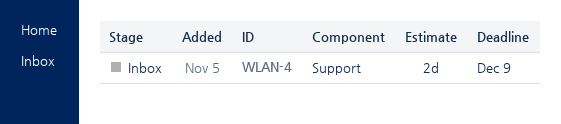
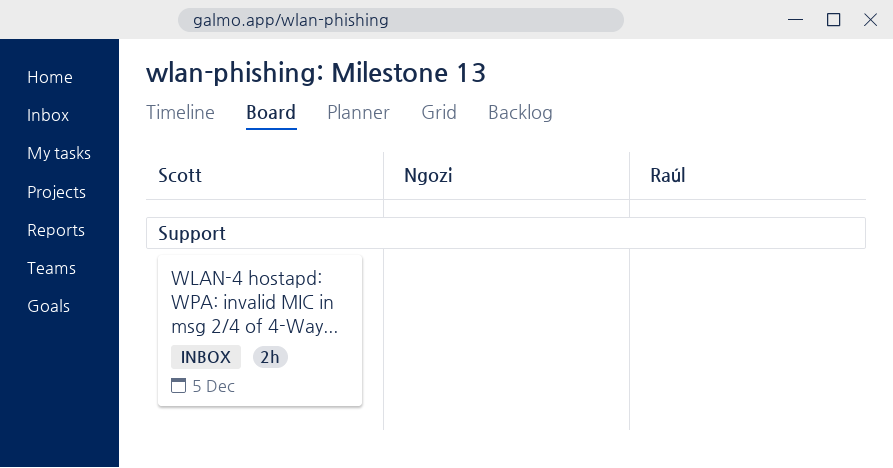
WLAN-4, estimate: 2d -> 2h
WLAN-4, due: Dec 9 -> Dec 5

